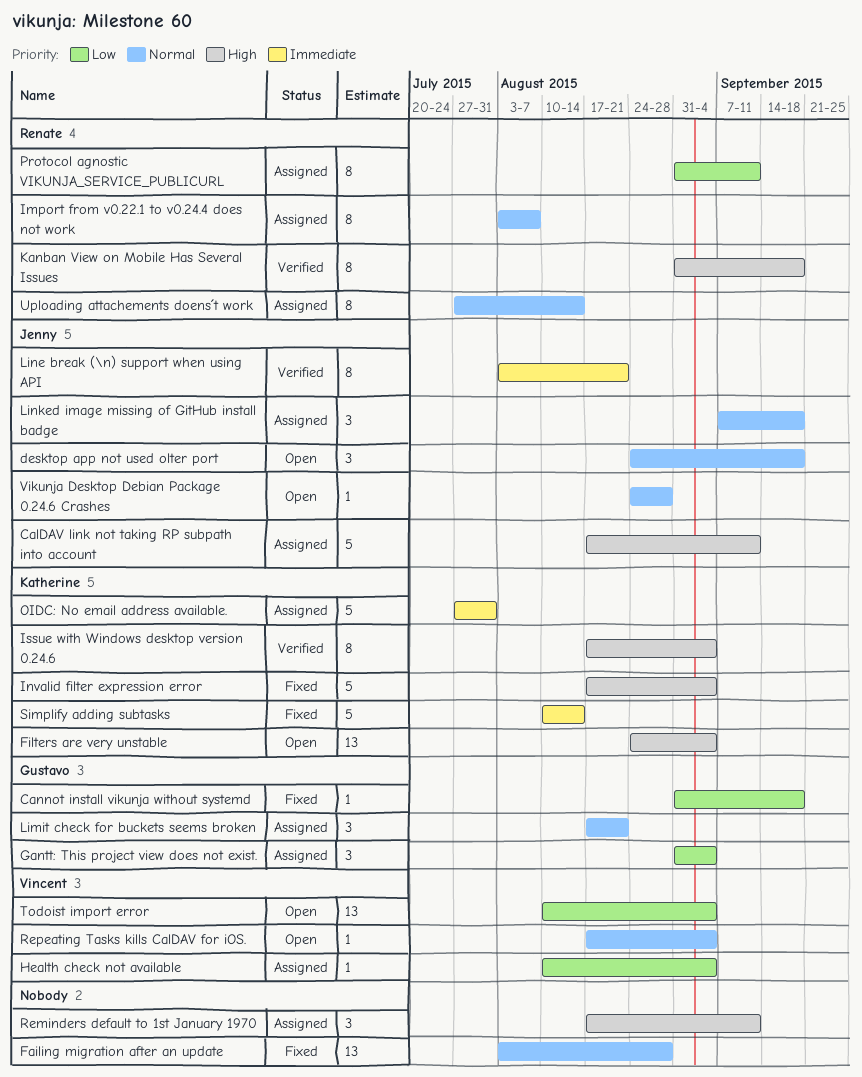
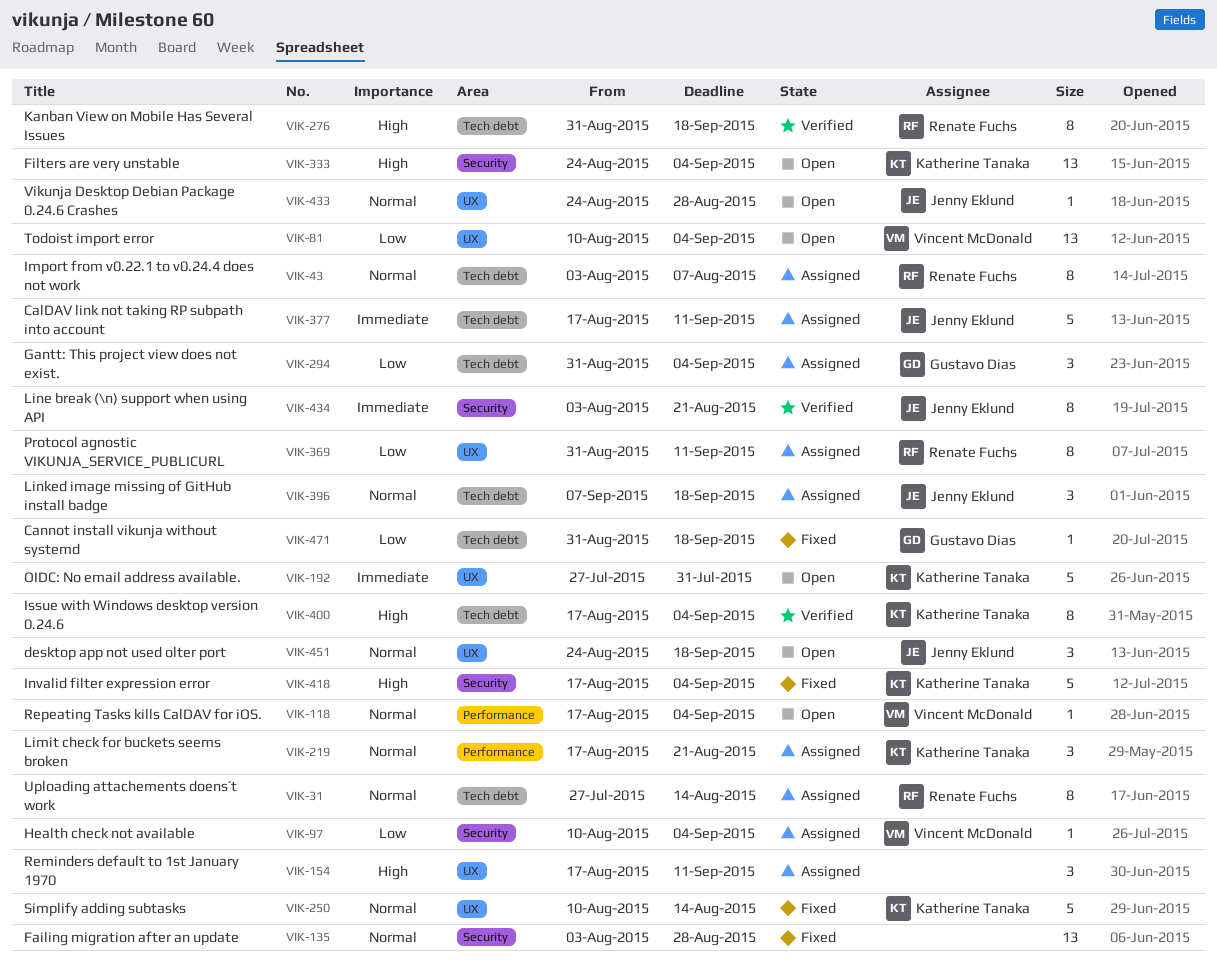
CalDAV link not taking RP subpath into account, priority: High -> Immediate
Limit check for buckets seems broken, owner: Gustavo Dias -> Katherine Tanaka
OIDC: No email address available., status: Assigned -> Open
Simplify adding subtasks, priority: Immediate -> Normal

